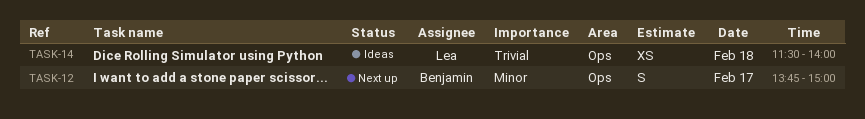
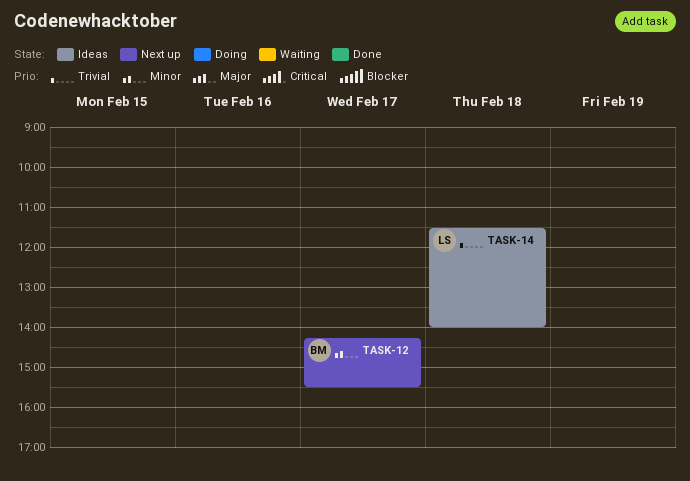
TASK-12, begins: 13:45 -> 14:15
TASK-12, ends: 15:00 -> 15:30

